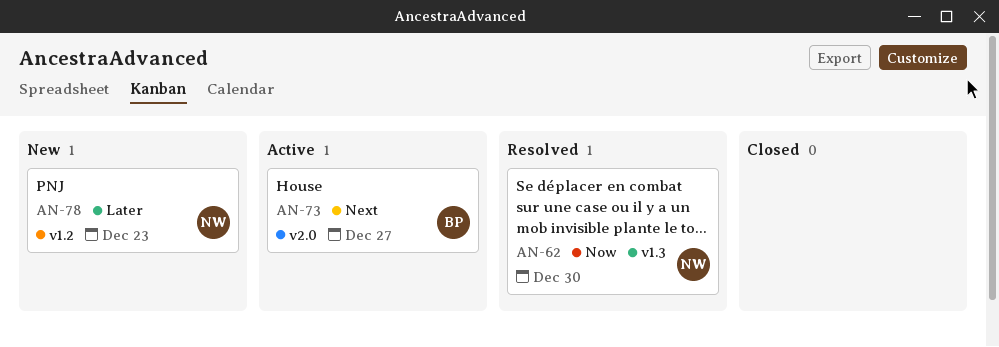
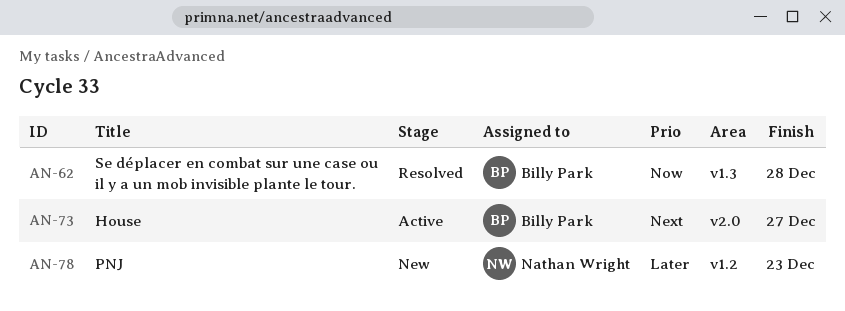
AN-62, owner: Nathan Wright -> Billy Park
AN-62, due: Dec 30 -> Dec 28

